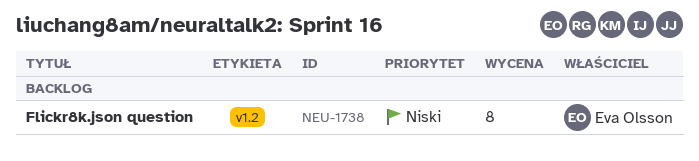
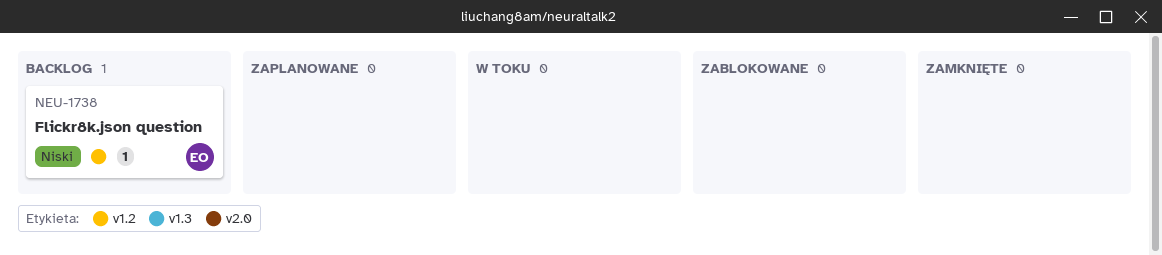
NEU-1738, estimate: 8 -> 1

